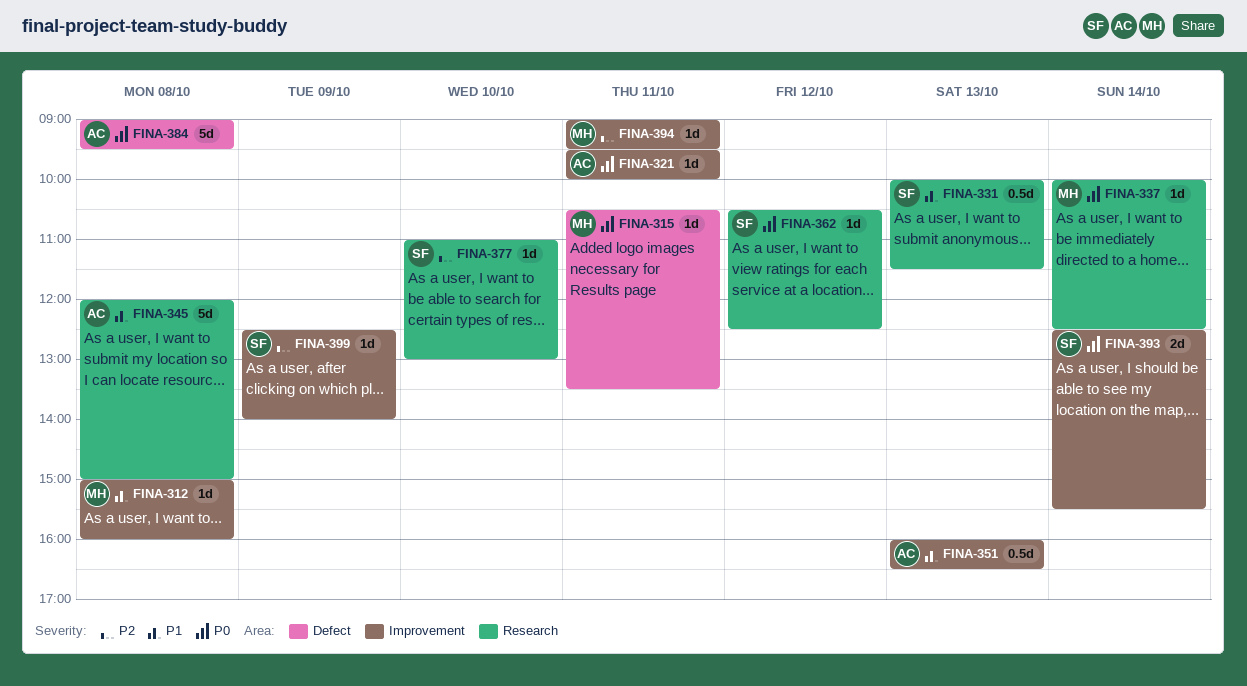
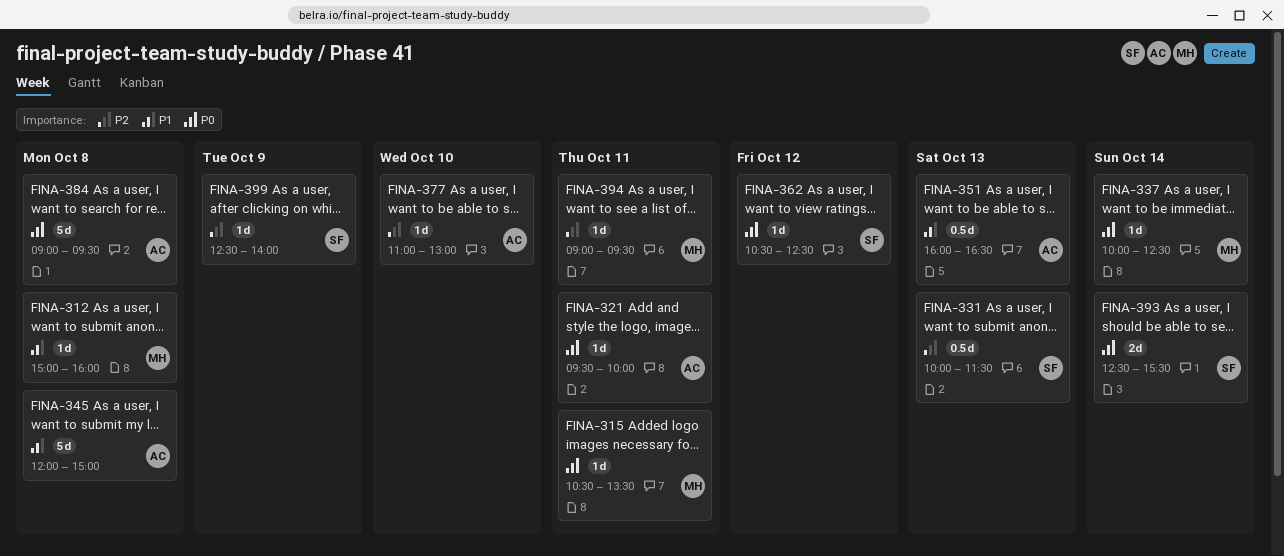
FINA-331, priority: P1 -> P2
FINA-377, owner: SF -> AC

